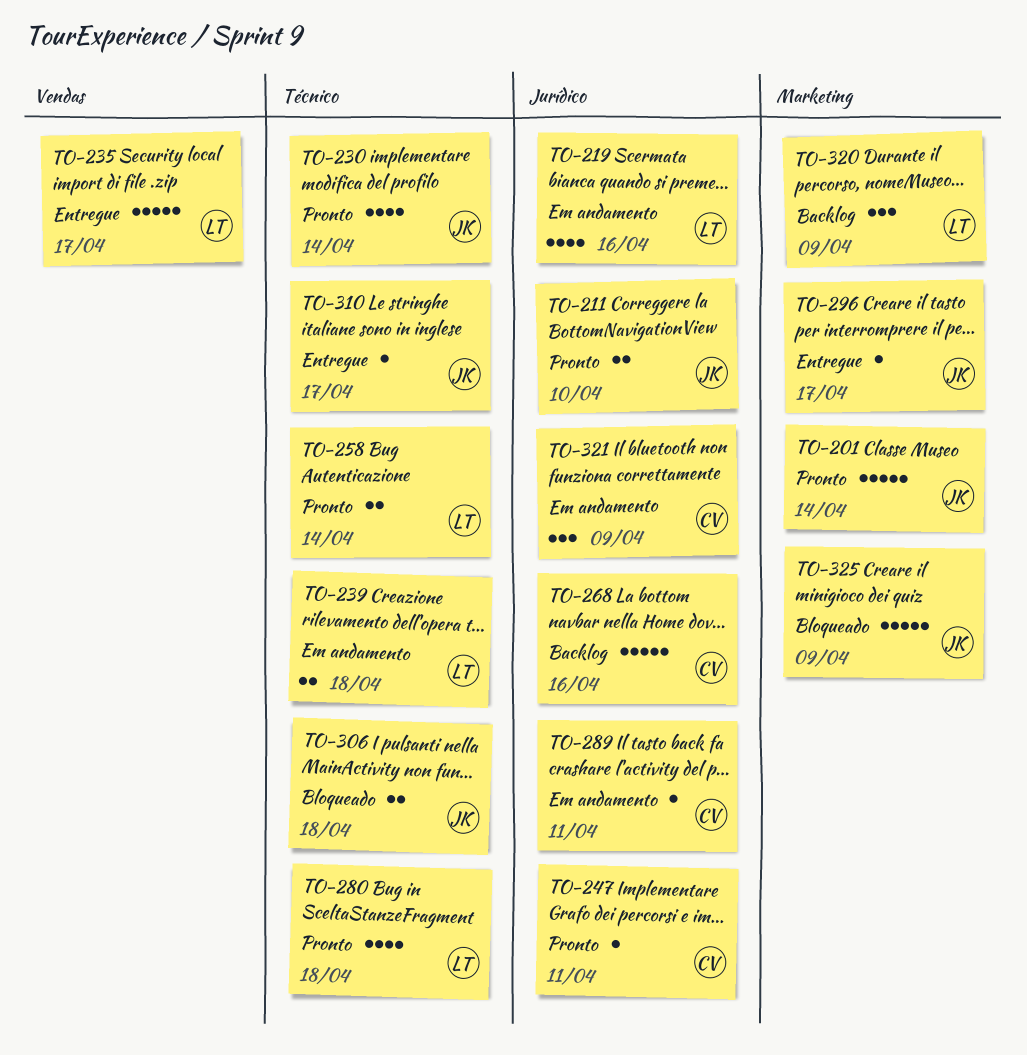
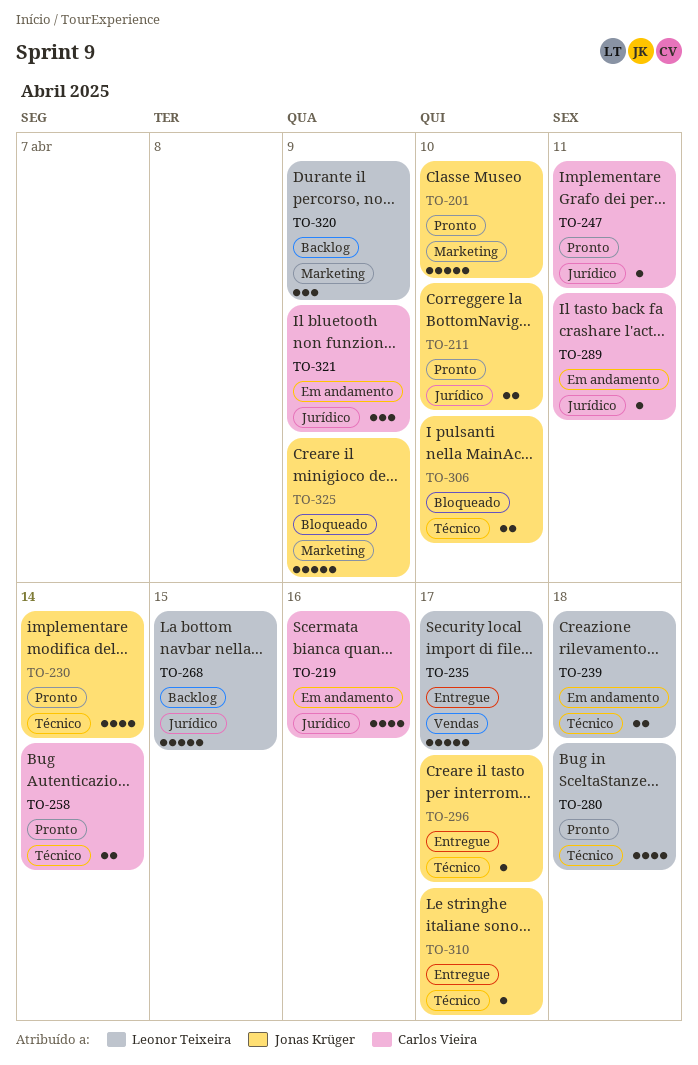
TO-201, due: Apr 14 -> Apr 10
TO-219, owner: Leonor Teixeira -> Carlos Vieira
TO-258, owner: Leonor Teixeira -> Carlos Vieira
TO-268, owner: Carlos Vieira -> Leonor Teixeira
TO-268, due: Apr 16 -> Apr 15
TO-296, label: Marketing -> Técnico
TO-306, due: Apr 18 -> Apr 10

